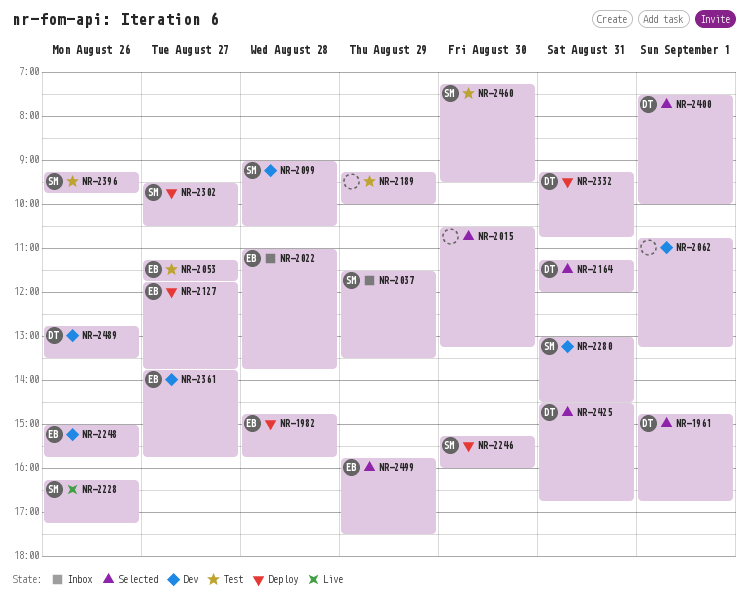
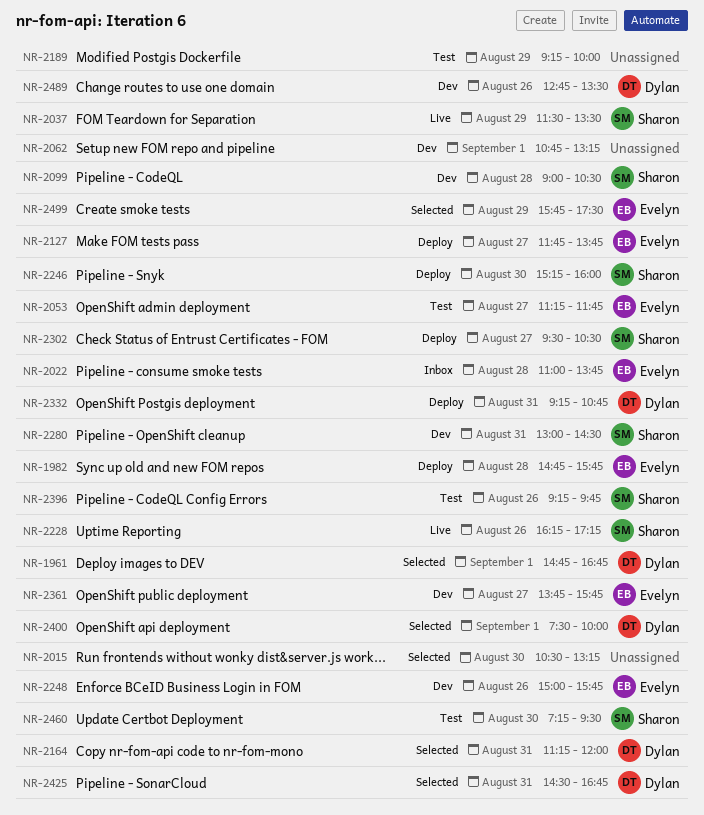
NR-2037, status: Inbox -> Live

